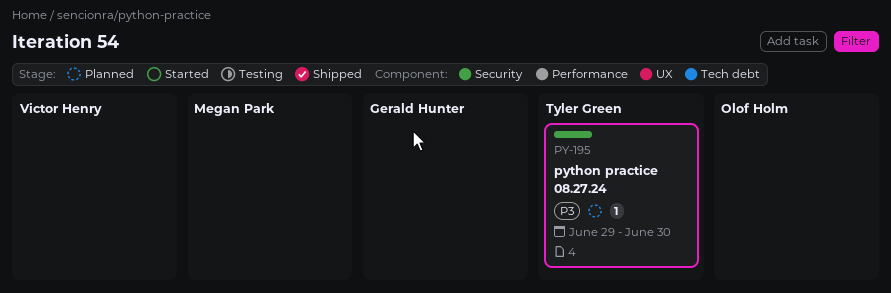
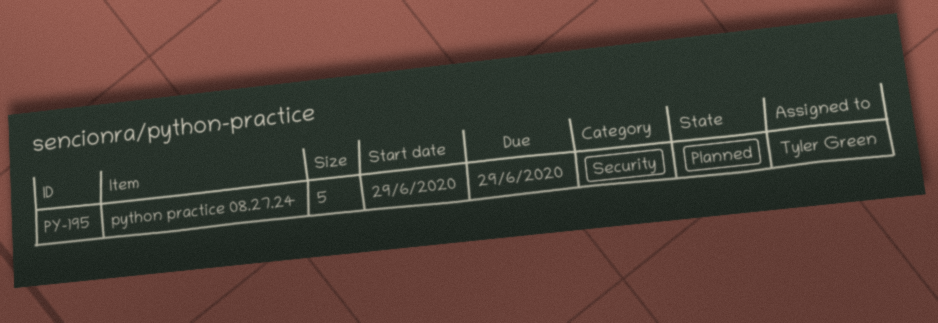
PY-195, estimate: 1 -> 5
PY-195, due: Jun 30 -> Jun 29

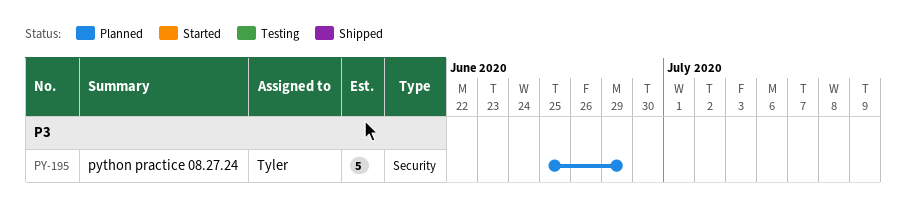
PY-195, start: Jun 29 -> Jun 25

